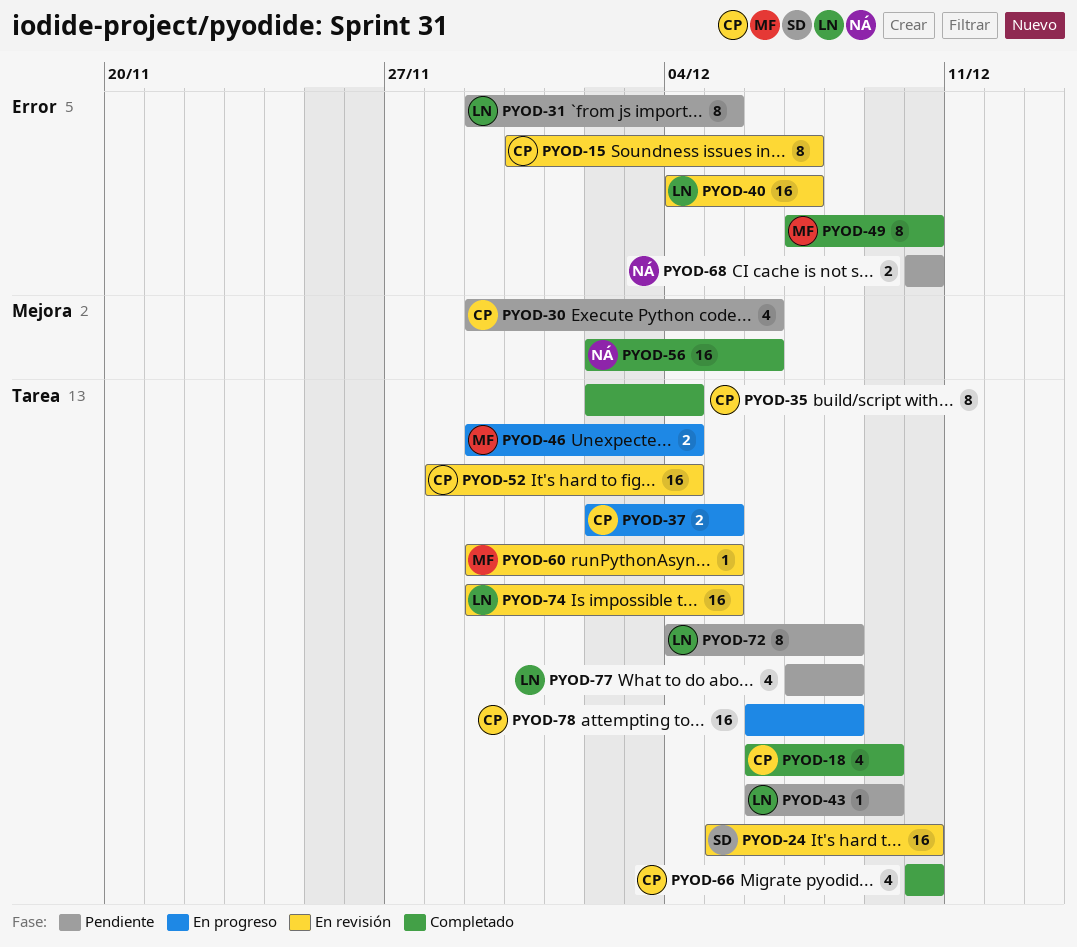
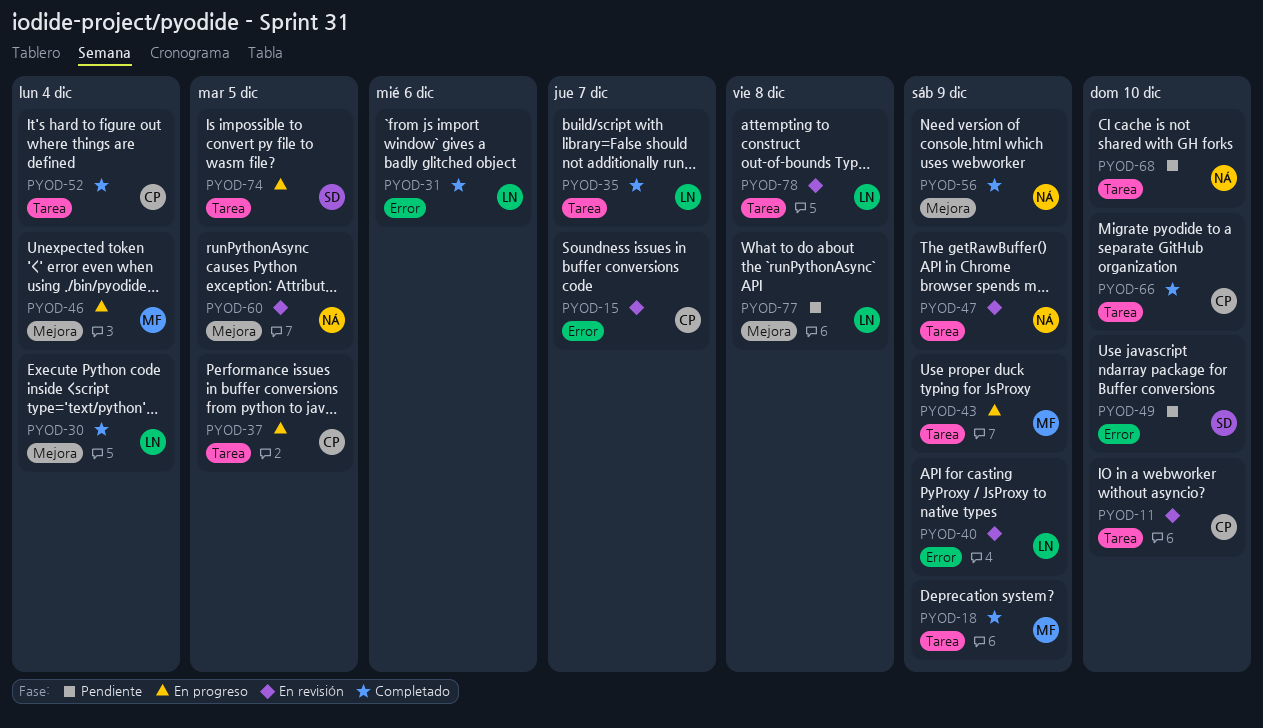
PYOD-11: none -> present
PYOD-18, owner: CP -> MF
PYOD-24: present -> none
PYOD-30, status: Pendiente -> Completado
PYOD-30, owner: CP -> LN
PYOD-30, due: Dec 6 -> Dec 4
PYOD-31, status: Pendiente -> Completado
PYOD-31, due: Dec 5 -> Dec 6
PYOD-35, owner: CP -> LN
PYOD-35, due: Dec 4 -> Dec 7
PYOD-40, due: Dec 7 -> Dec 9
PYOD-43, status: Pendiente -> En progreso
PYOD-43, owner: LN -> MF
PYOD-46, label: Tarea -> Mejora
PYOD-47: none -> present
PYOD-49, status: Completado -> Pendiente
PYOD-49, owner: MF -> SD
PYOD-52, status: En revisión -> Completado
PYOD-56, due: Dec 6 -> Dec 9
PYOD-60, owner: MF -> NÁ
PYOD-60, label: Tarea -> Mejora
PYOD-68, label: Error -> Tarea
PYOD-72: present -> none
PYOD-74, status: En revisión -> En progreso
PYOD-74, owner: LN -> SD
PYOD-77, label: Tarea -> Mejora
PYOD-78, status: En progreso -> En revisión
PYOD-78, owner: CP -> LN

